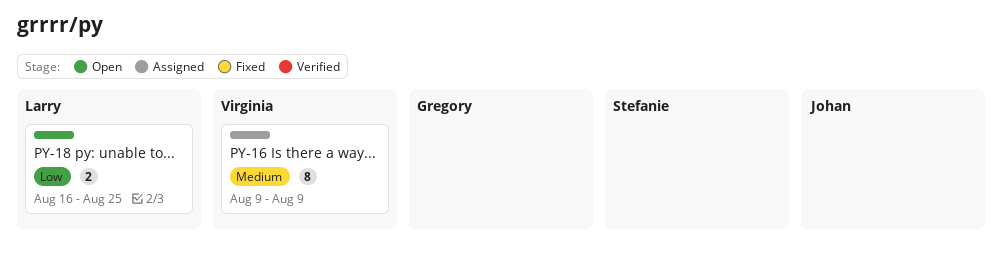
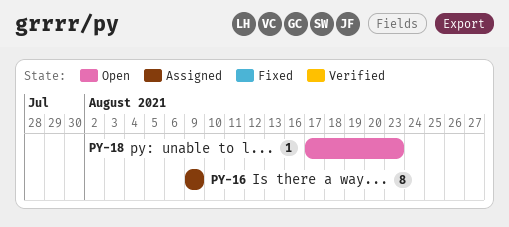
PY-18, estimate: 2 -> 1
PY-18, start: Aug 16 -> Aug 17
PY-18, due: Aug 25 -> Aug 23

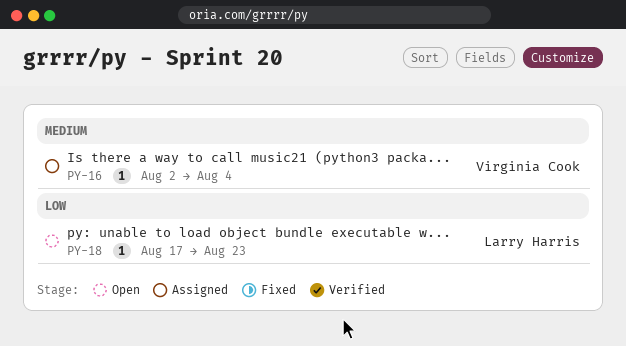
PY-16, estimate: 8 -> 1
PY-16, start: Aug 9 -> Aug 2
PY-16, due: Aug 9 -> Aug 4

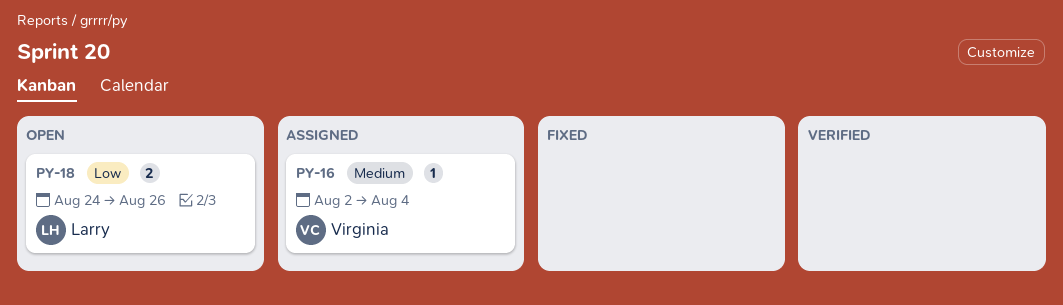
PY-18, estimate: 1 -> 2
PY-18, start: Aug 17 -> Aug 24
PY-18, due: Aug 23 -> Aug 26

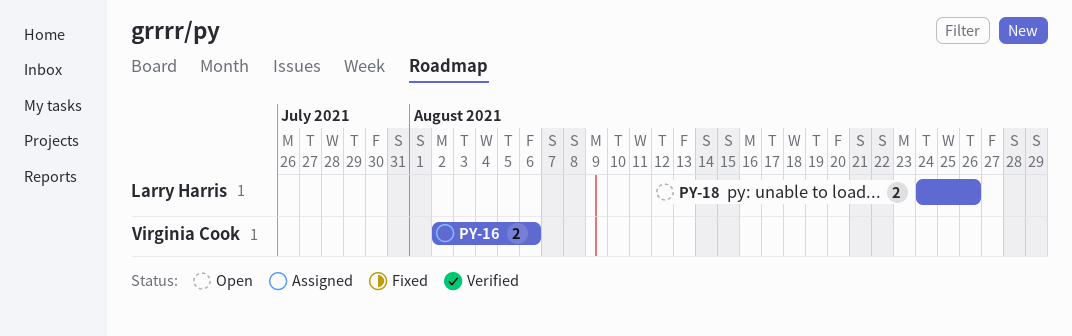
PY-16, estimate: 1 -> 2
PY-16, due: Aug 4 -> Aug 6

